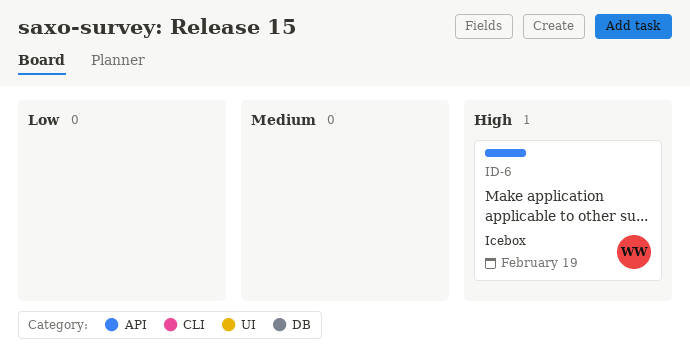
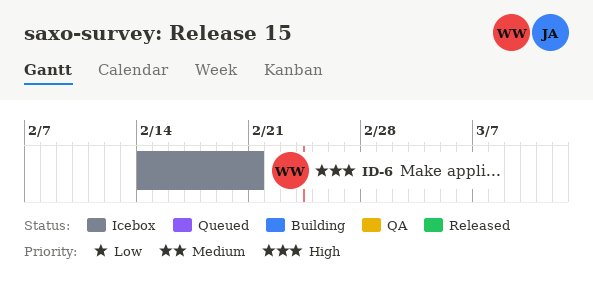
ID-6, due: Feb 19 -> Feb 21

